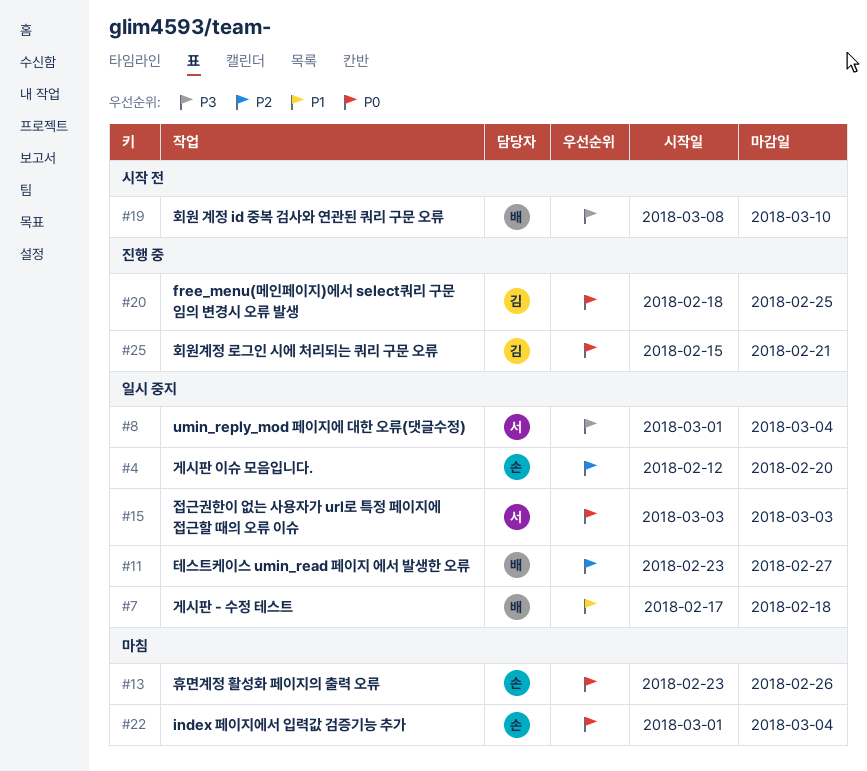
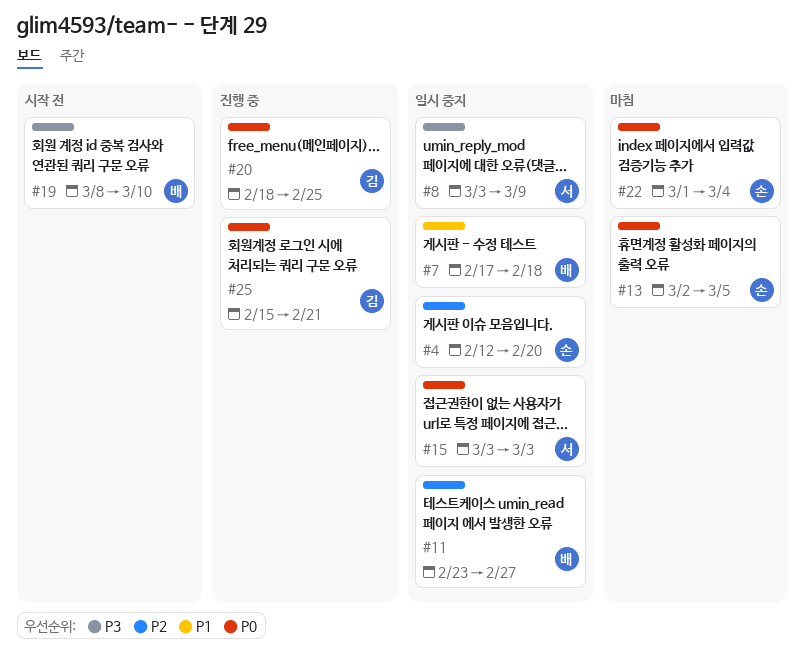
#8, start: Mar 1 -> Mar 3
#8, due: Mar 4 -> Mar 9
#13, start: Feb 23 -> Mar 2
#13, due: Feb 26 -> Mar 5

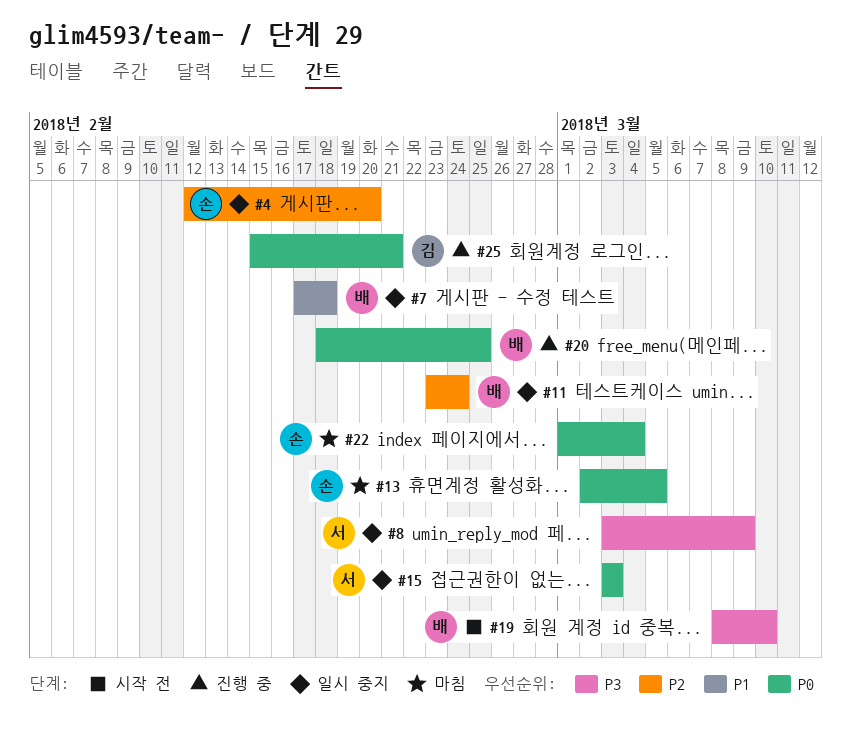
#11, due: Feb 27 -> Feb 24
#20, owner: 김 -> 배

